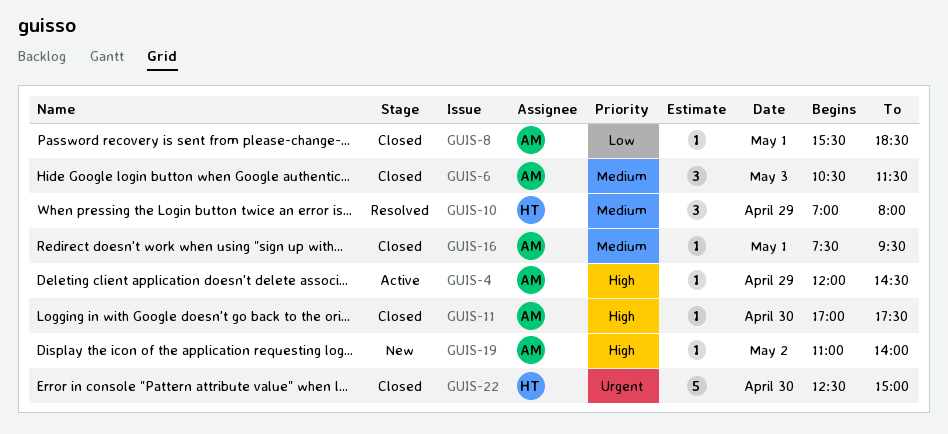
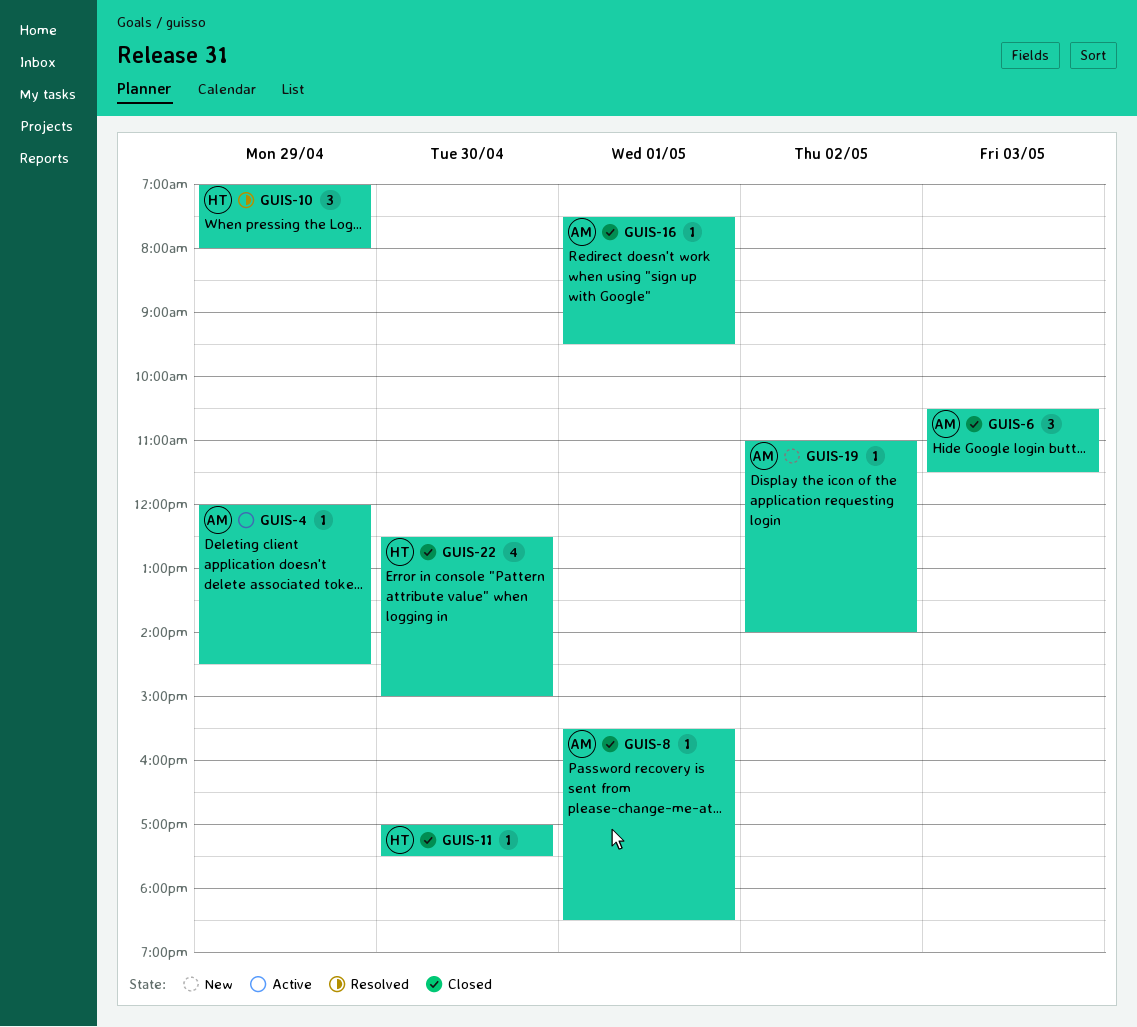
GUIS-11, owner: AM -> HT
GUIS-22, estimate: 5 -> 4

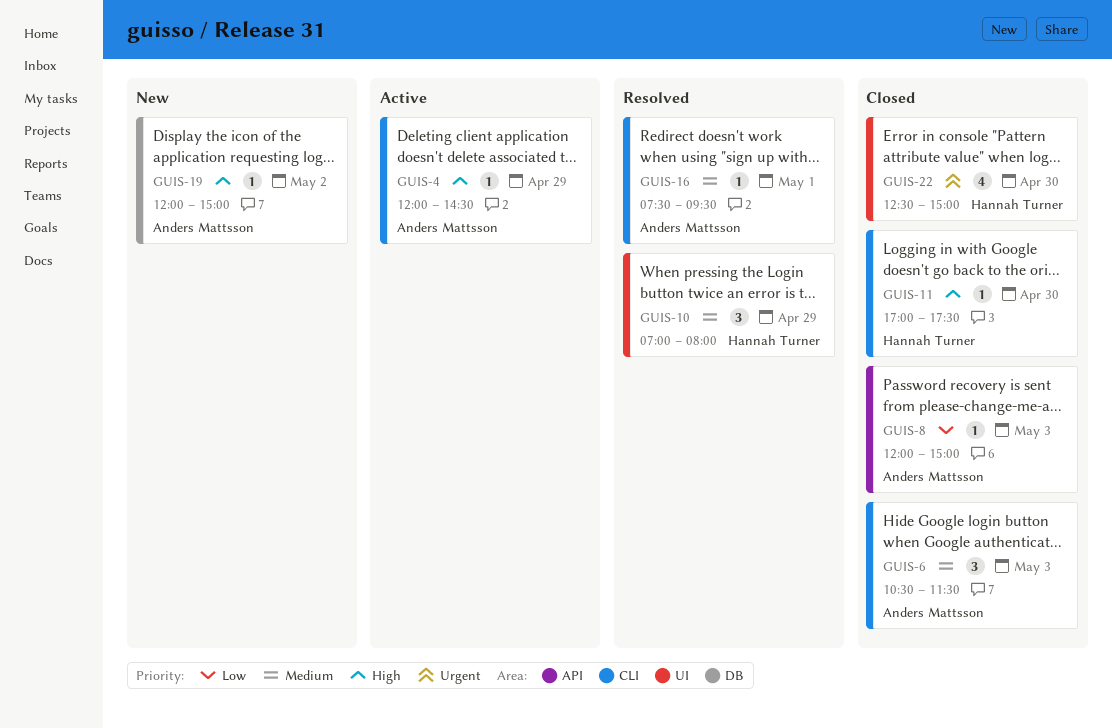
GUIS-8, day: May 1 -> May 3
GUIS-8, begins: 15:30 -> 12:00
GUIS-8, ends: 18:30 -> 15:00
GUIS-16, status: Closed -> Resolved
GUIS-19, begins: 11:00 -> 12:00
GUIS-19, ends: 14:00 -> 15:00

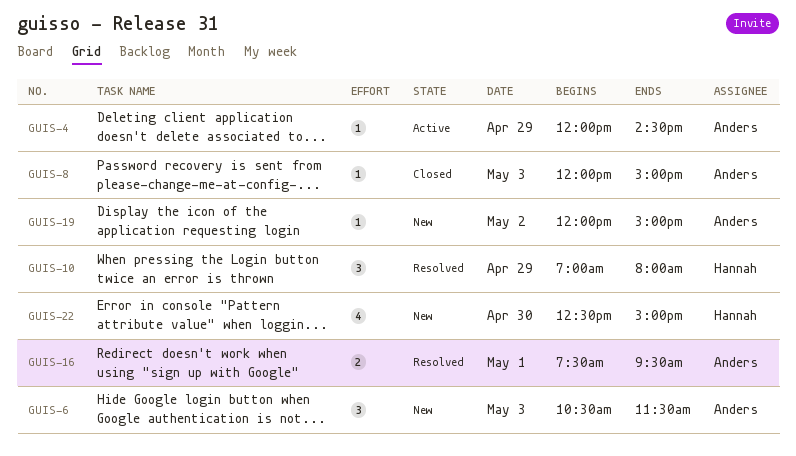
GUIS-6, status: Closed -> New
GUIS-11: present -> none
GUIS-16, estimate: 1 -> 2
GUIS-22, status: Closed -> New

